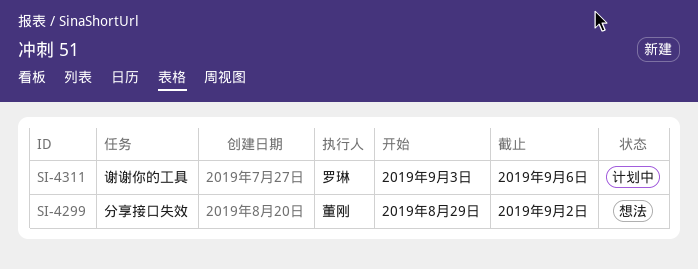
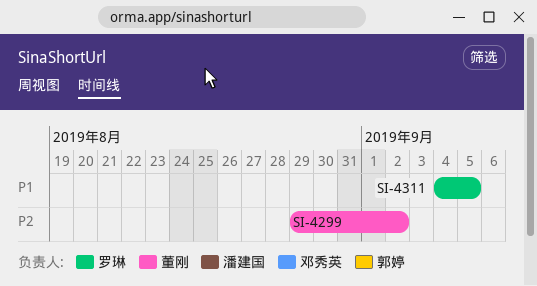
SI-4311, start: Sep 3 -> Sep 4
SI-4311, due: Sep 6 -> Sep 5

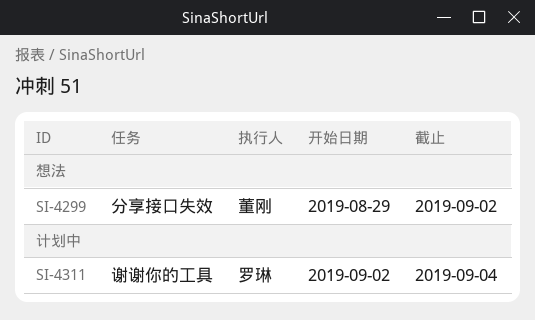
SI-4311, start: Sep 4 -> Sep 2
SI-4311, due: Sep 5 -> Sep 4

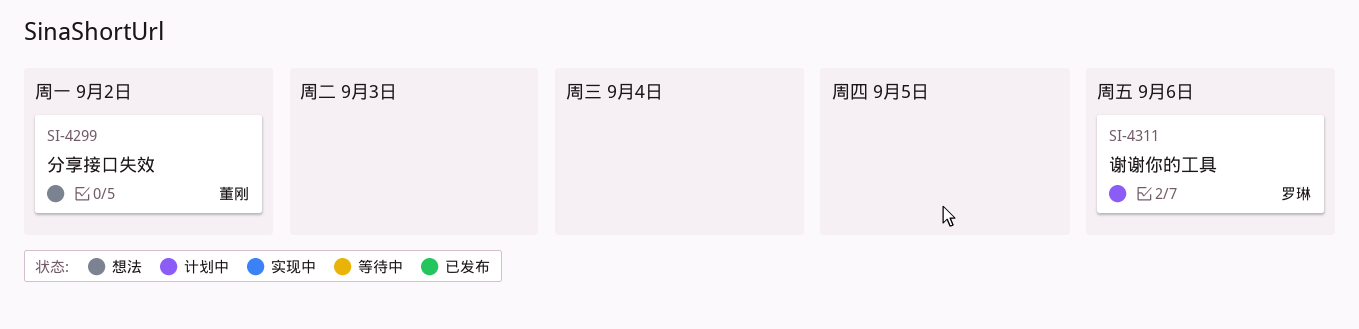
SI-4311, due: Sep 4 -> Sep 6

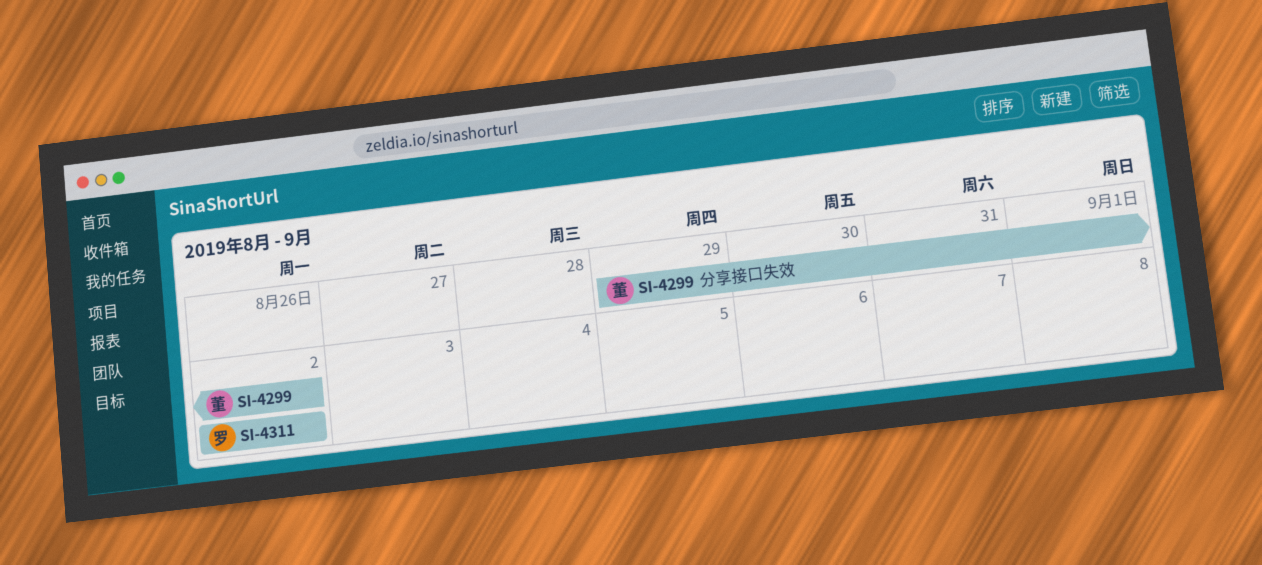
SI-4311, due: Sep 6 -> Sep 2

